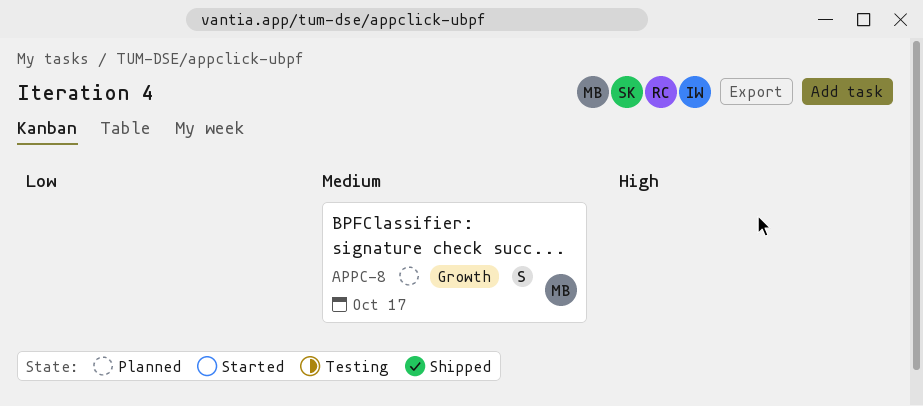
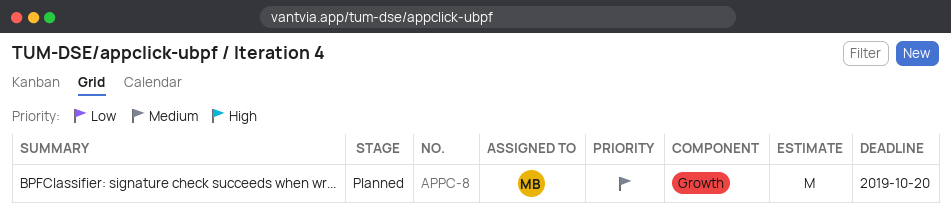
APPC-8, estimate: S -> M
APPC-8, due: Oct 17 -> Oct 20

